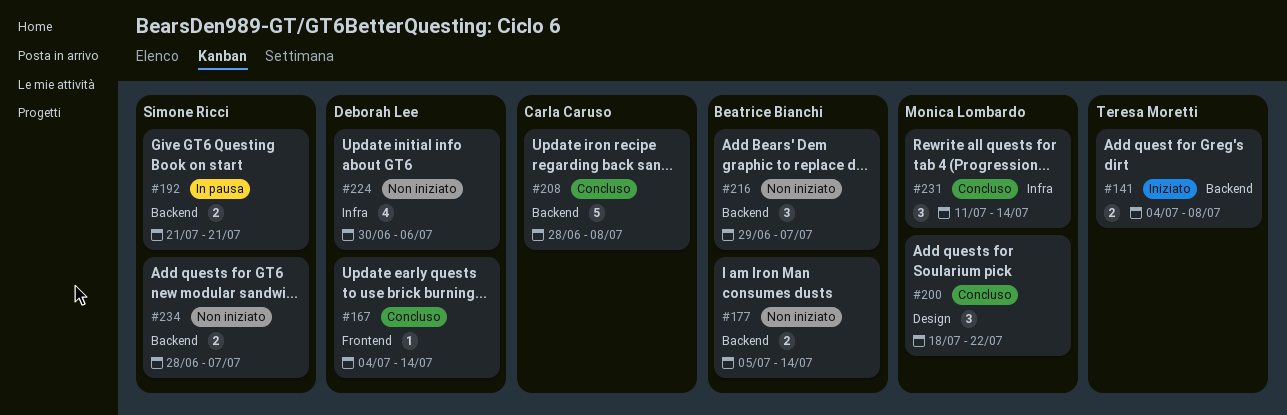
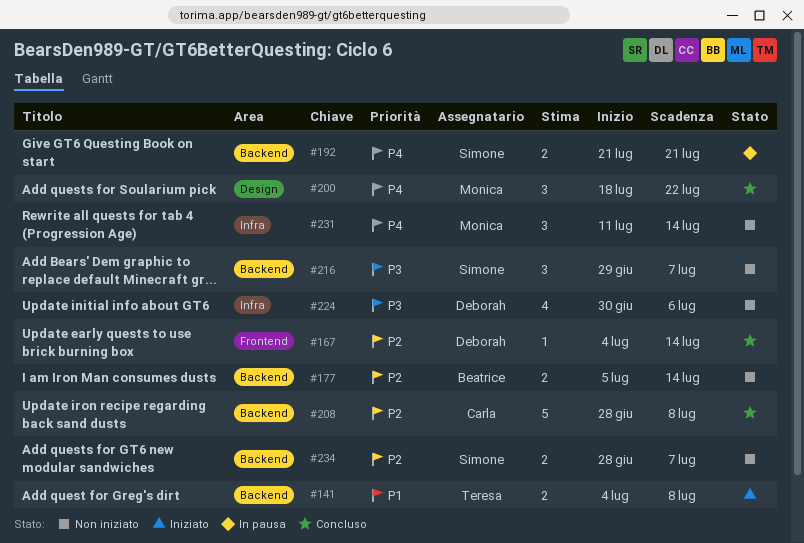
#216, owner: Beatrice Bianchi -> Simone Ricci
#231, status: Concluso -> Non iniziato

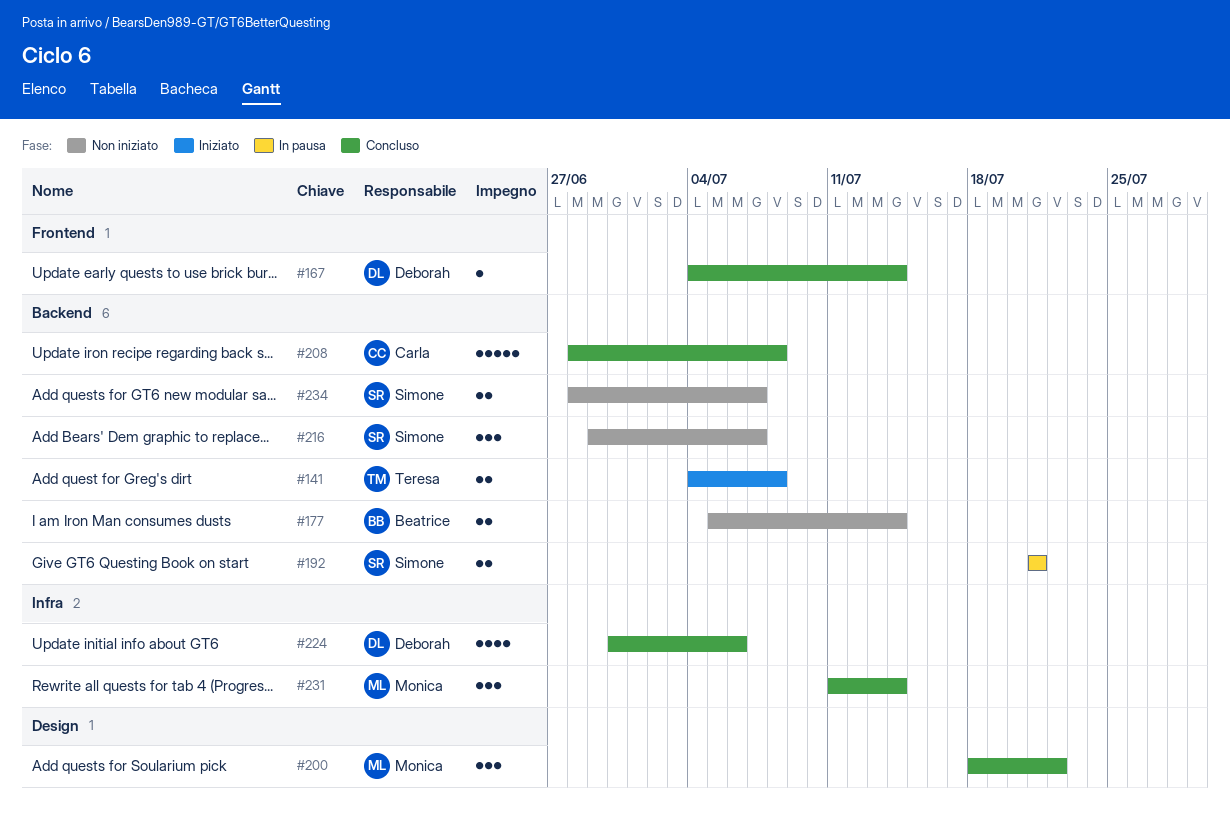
#224, status: Non iniziato -> Concluso
#231, status: Non iniziato -> Concluso

